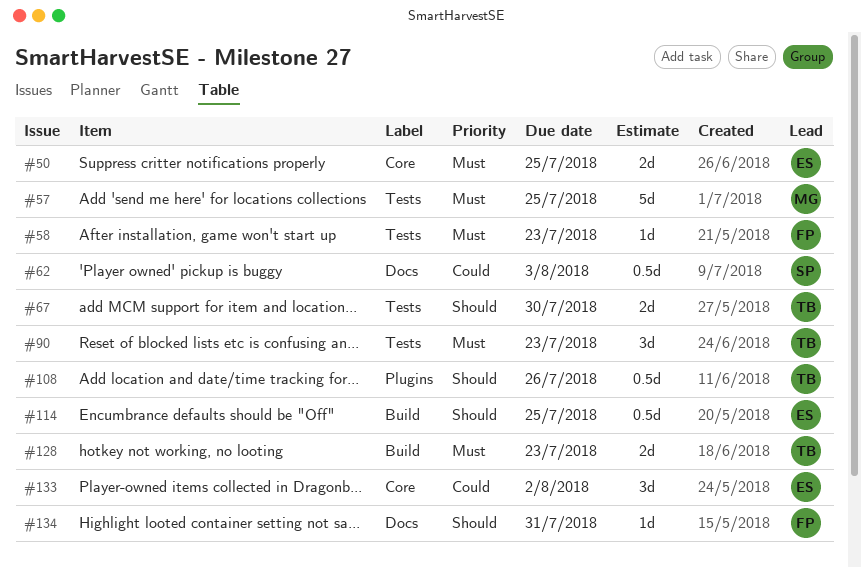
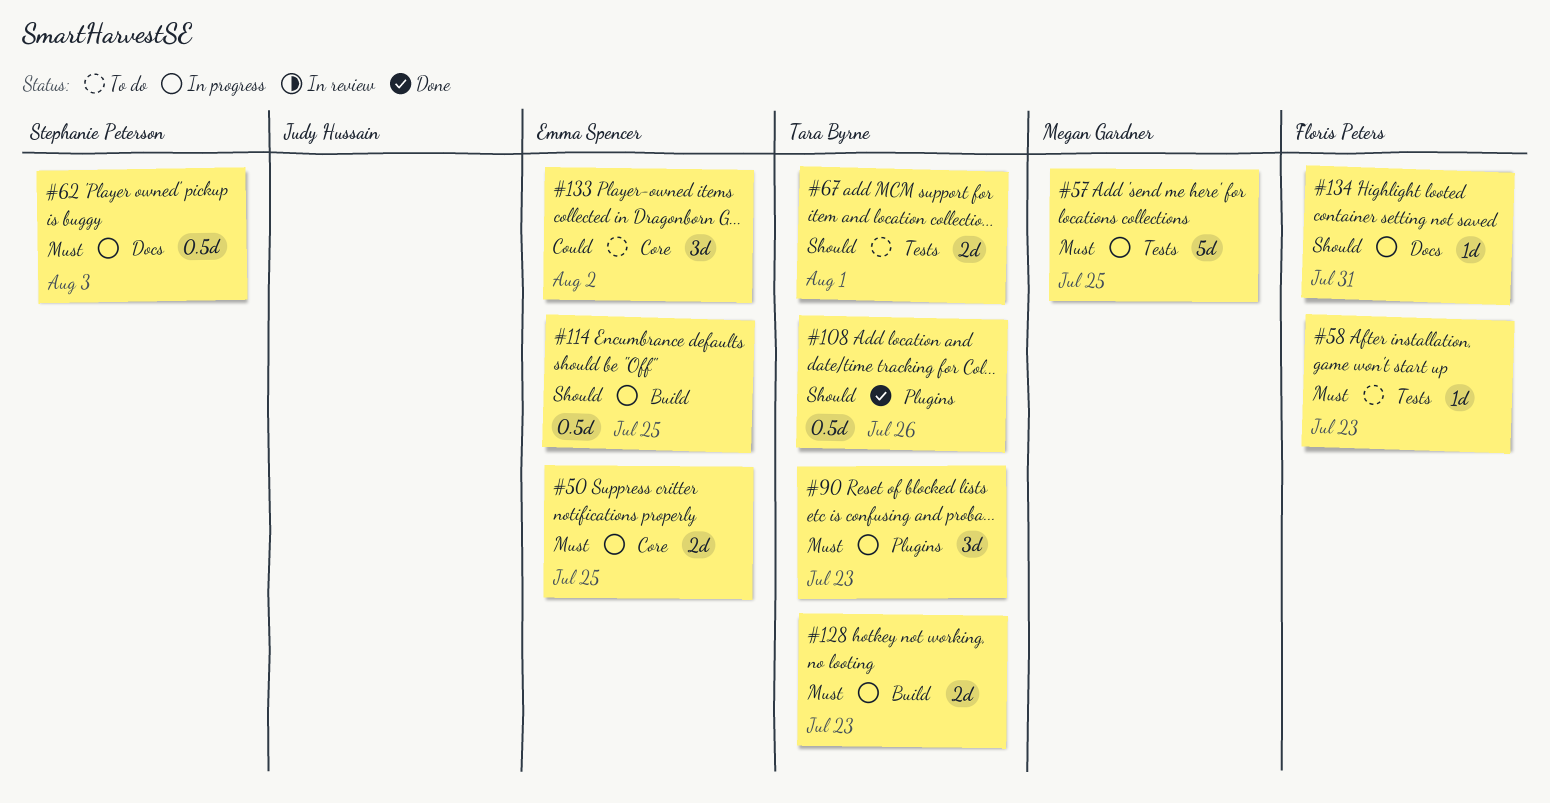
#62, priority: Could -> Must
#67, due: Jul 30 -> Aug 1
#90, label: Tests -> Plugins

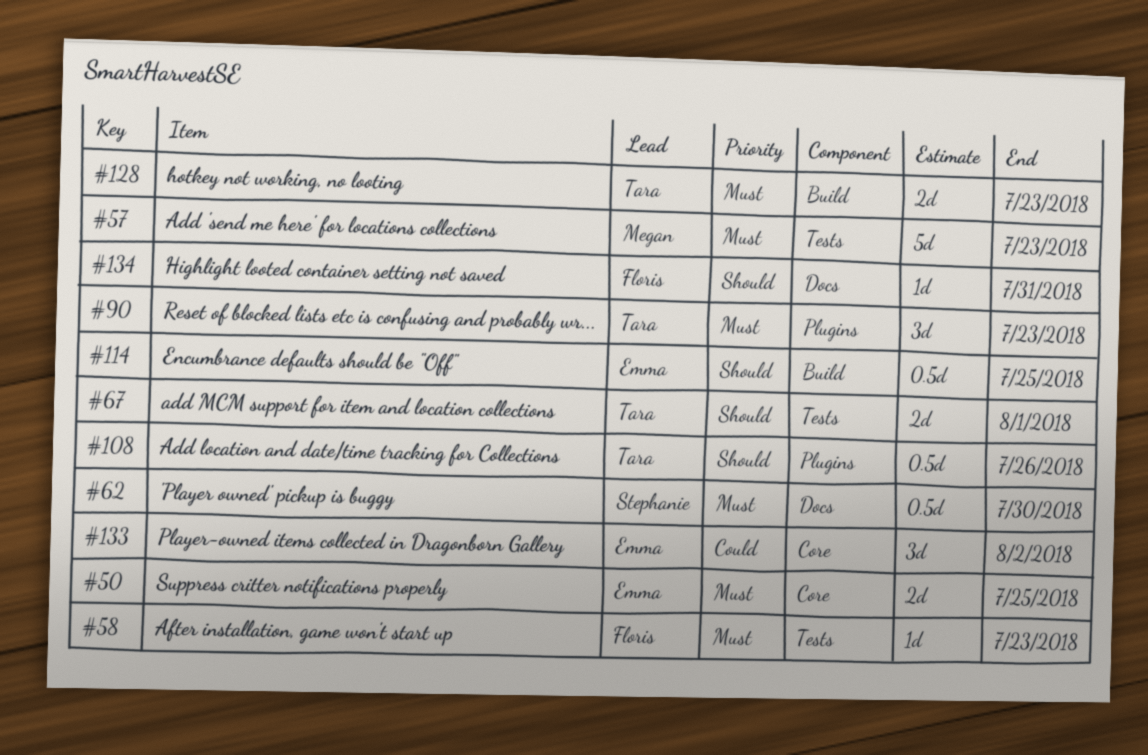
#57, due: Jul 25 -> Jul 23
#62, due: Aug 3 -> Jul 30

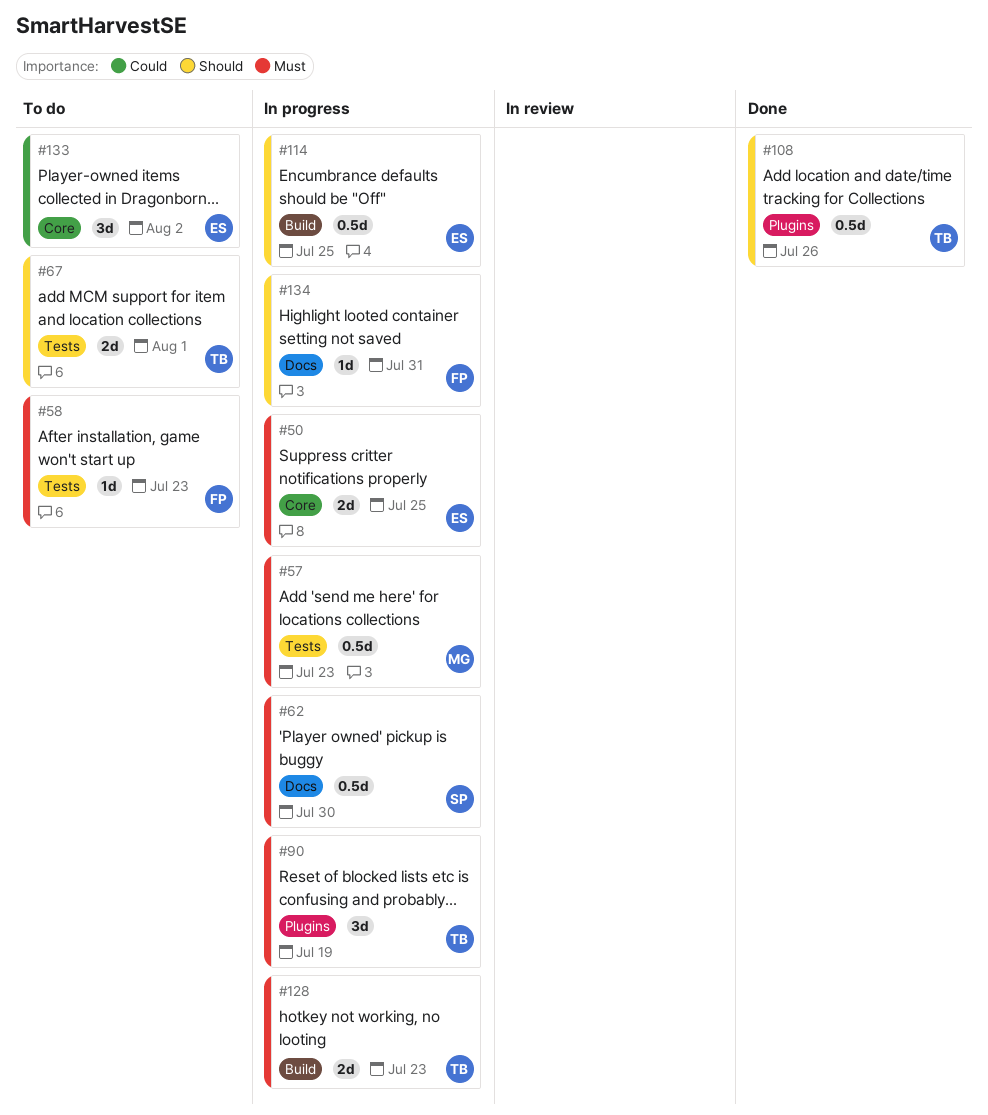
#57, estimate: 5d -> 0.5d
#90, due: Jul 23 -> Jul 19

